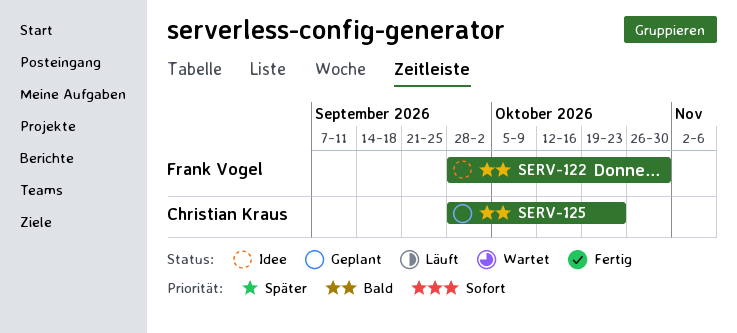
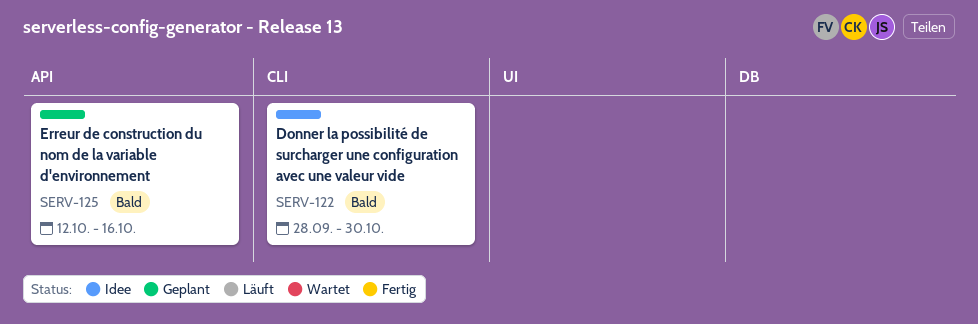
SERV-125, start: Sep 28 -> Oct 12
SERV-125, due: Oct 23 -> Oct 16

